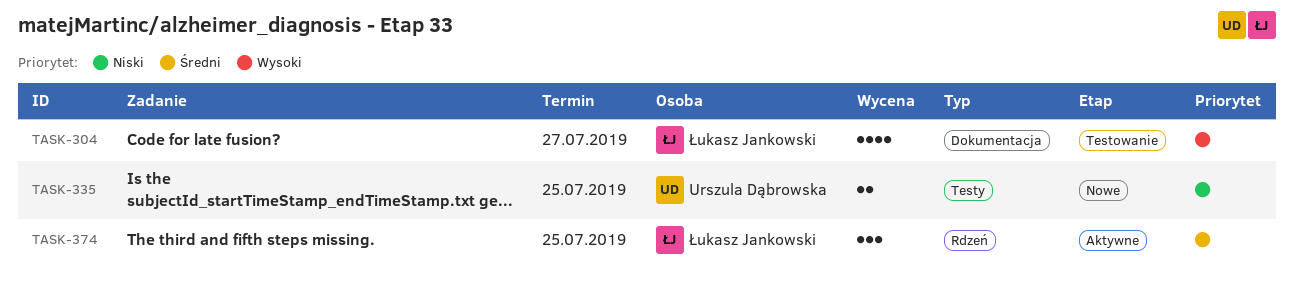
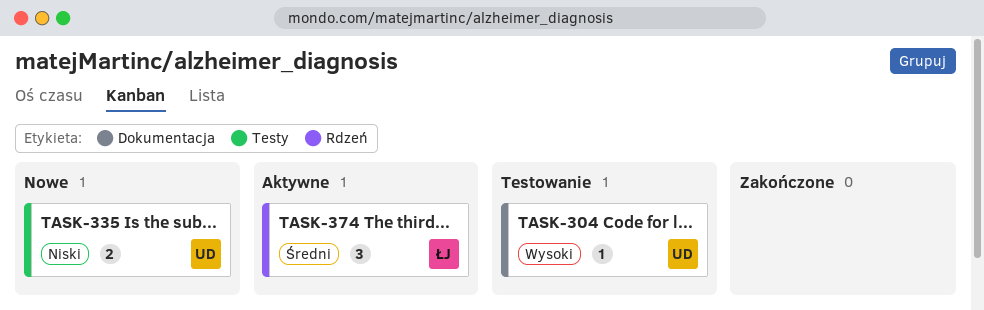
TASK-304, owner: Łukasz Jankowski -> Urszula Dąbrowska
TASK-304, estimate: 4 -> 1

